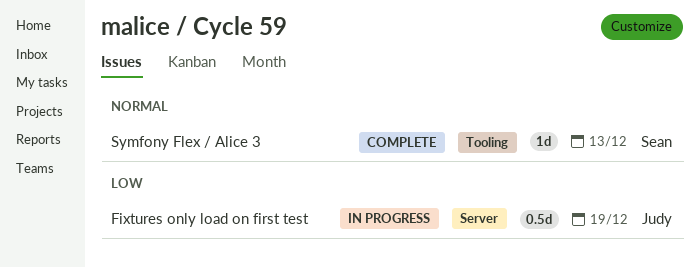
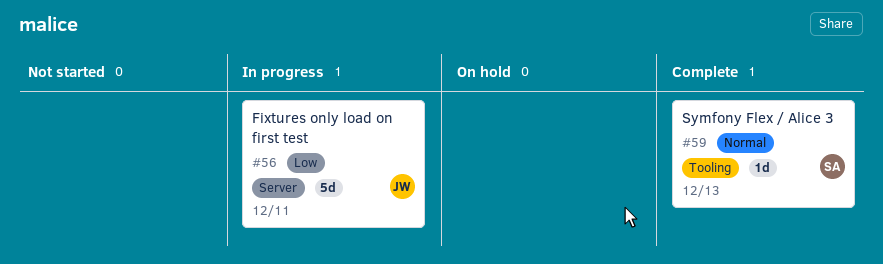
Fixtures only load on first test, estimate: 0.5d -> 5d
Fixtures only load on first test, due: Dec 19 -> Dec 11

